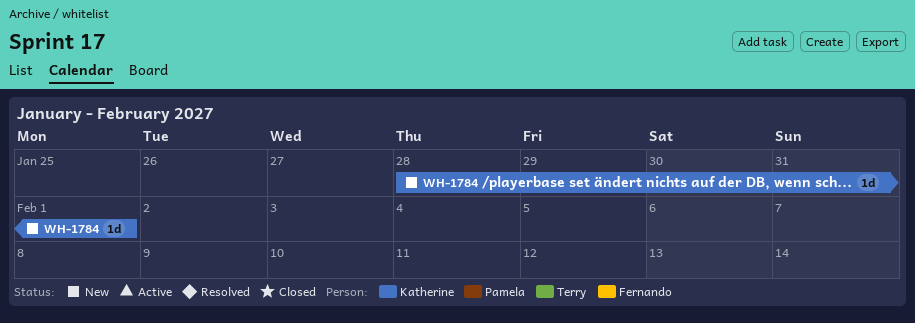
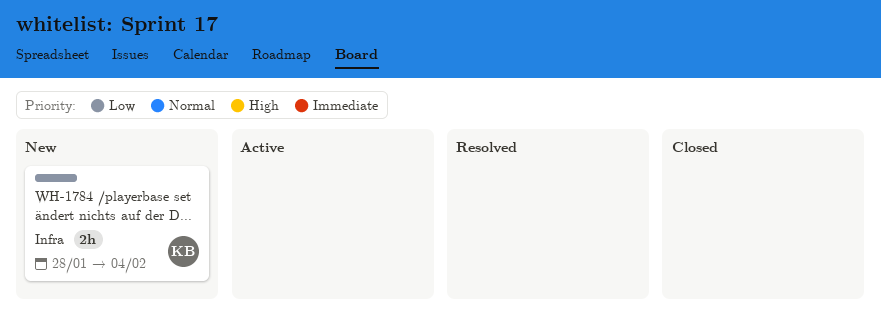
WH-1784, estimate: 1d -> 2h
WH-1784, due: Feb 1 -> Feb 4

